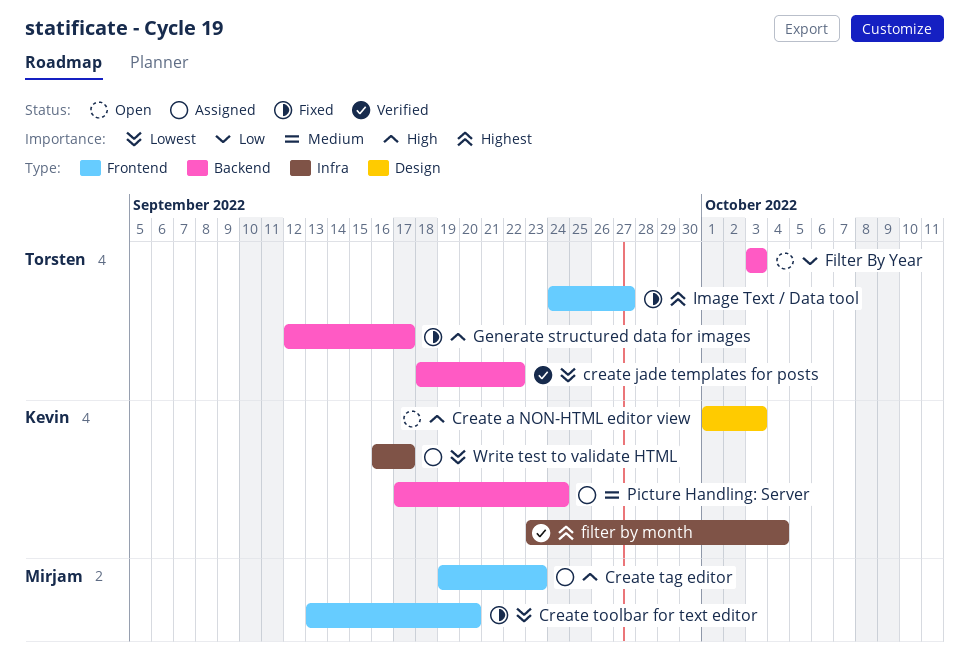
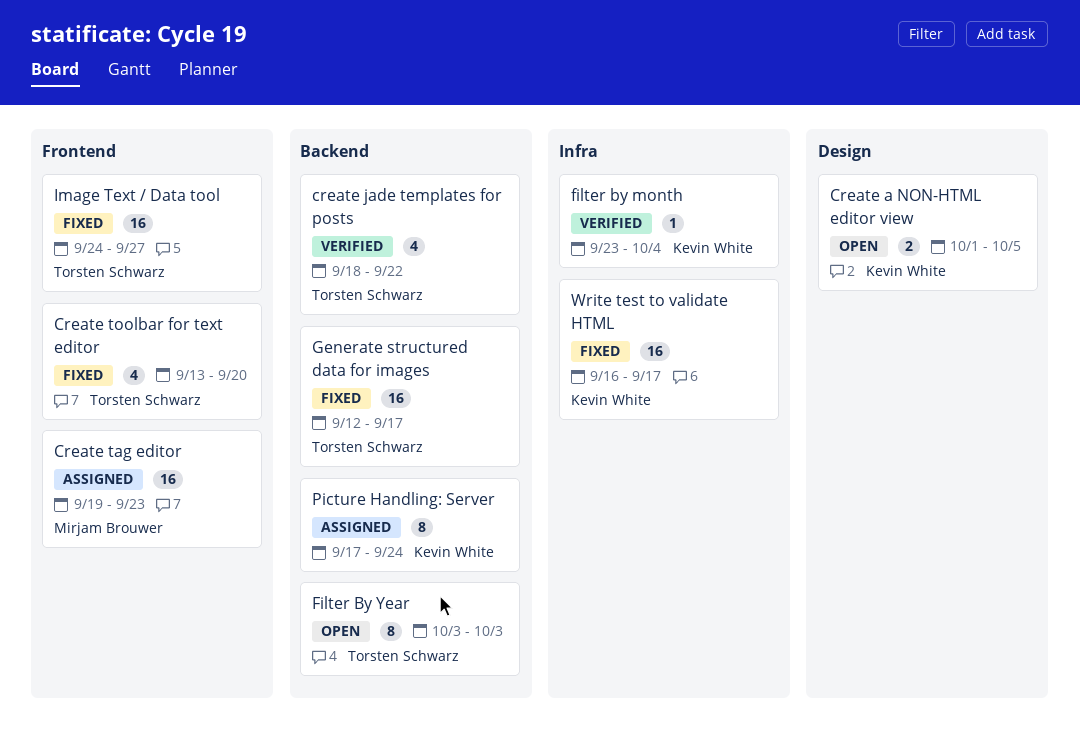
Create a NON-HTML editor view, due: Oct 3 -> Oct 5
Create toolbar for text editor, owner: Mirjam Brouwer -> Torsten Schwarz
Write test to validate HTML, status: Assigned -> Fixed

